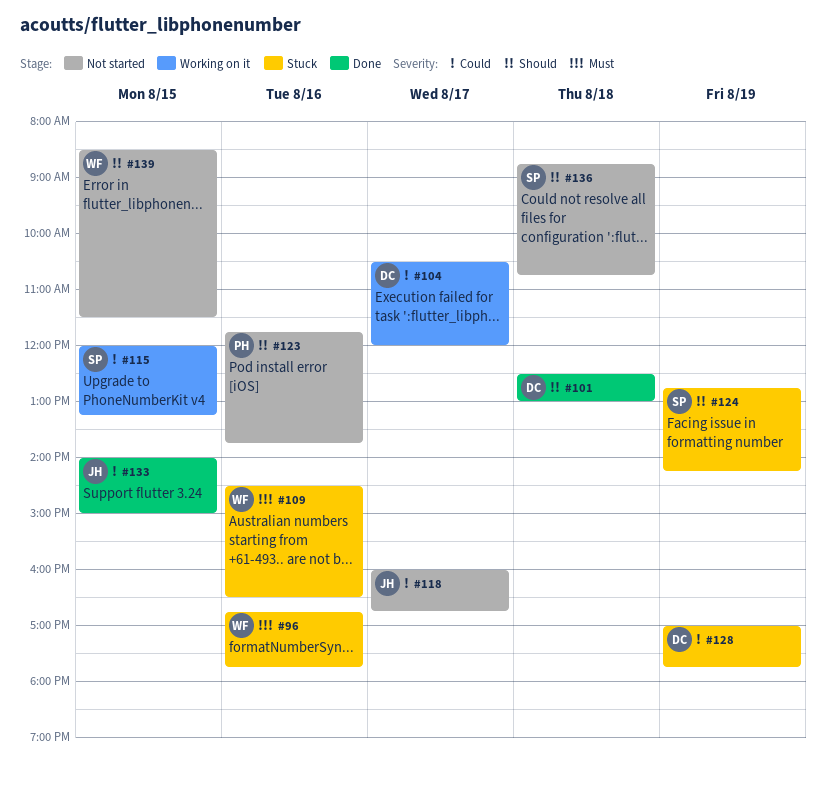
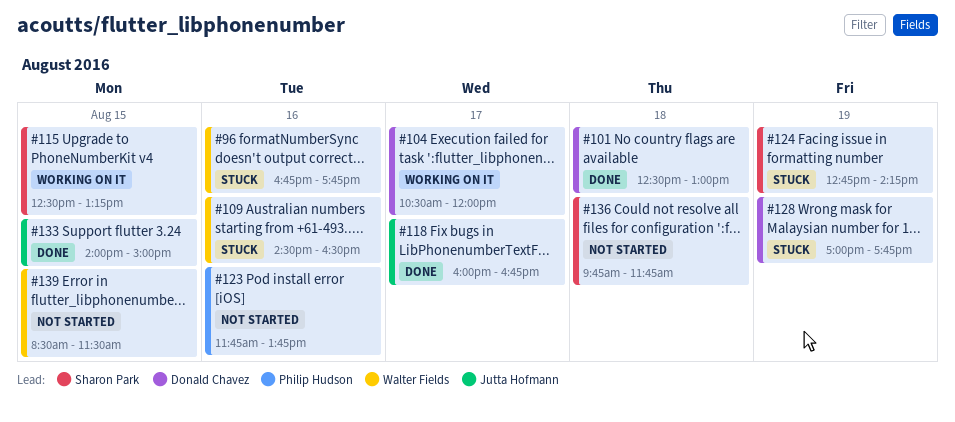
#115, begins: 12:00 -> 12:30
#118, status: Not started -> Done
#136, begins: 08:45 -> 09:45
#136, ends: 10:45 -> 11:45

